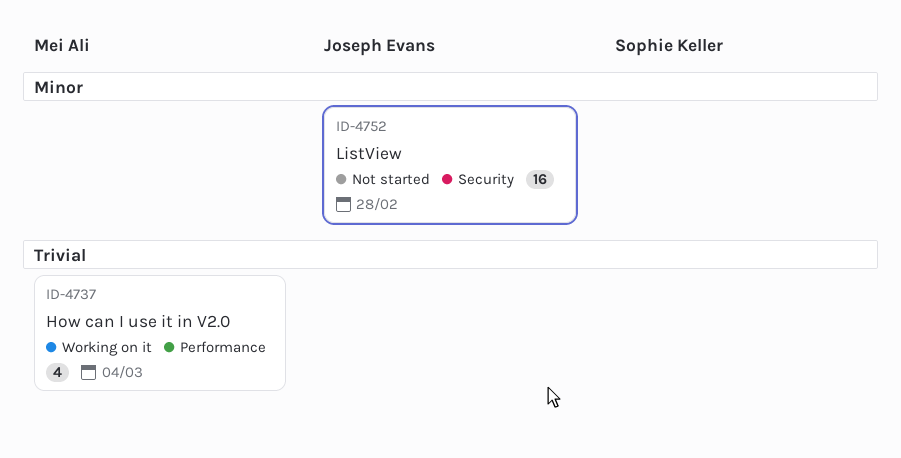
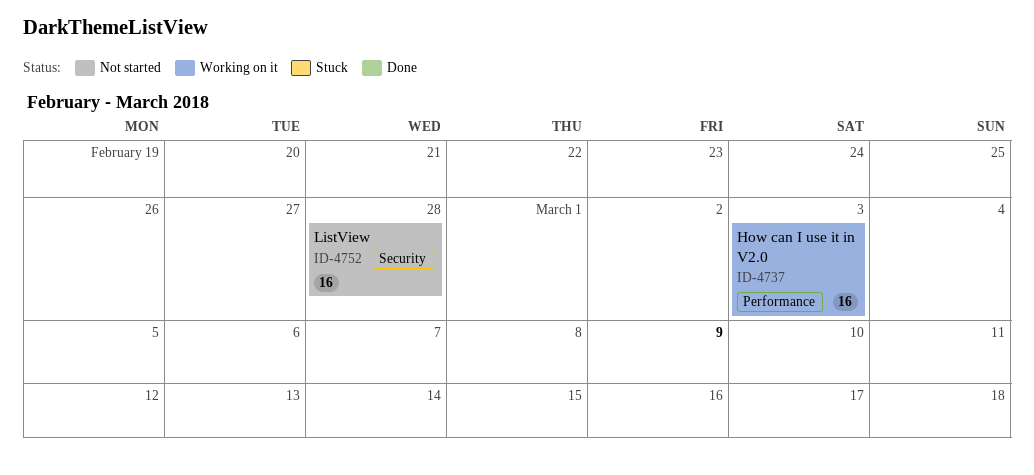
ID-4737, estimate: 4 -> 16
ID-4737, due: Mar 4 -> Mar 3

